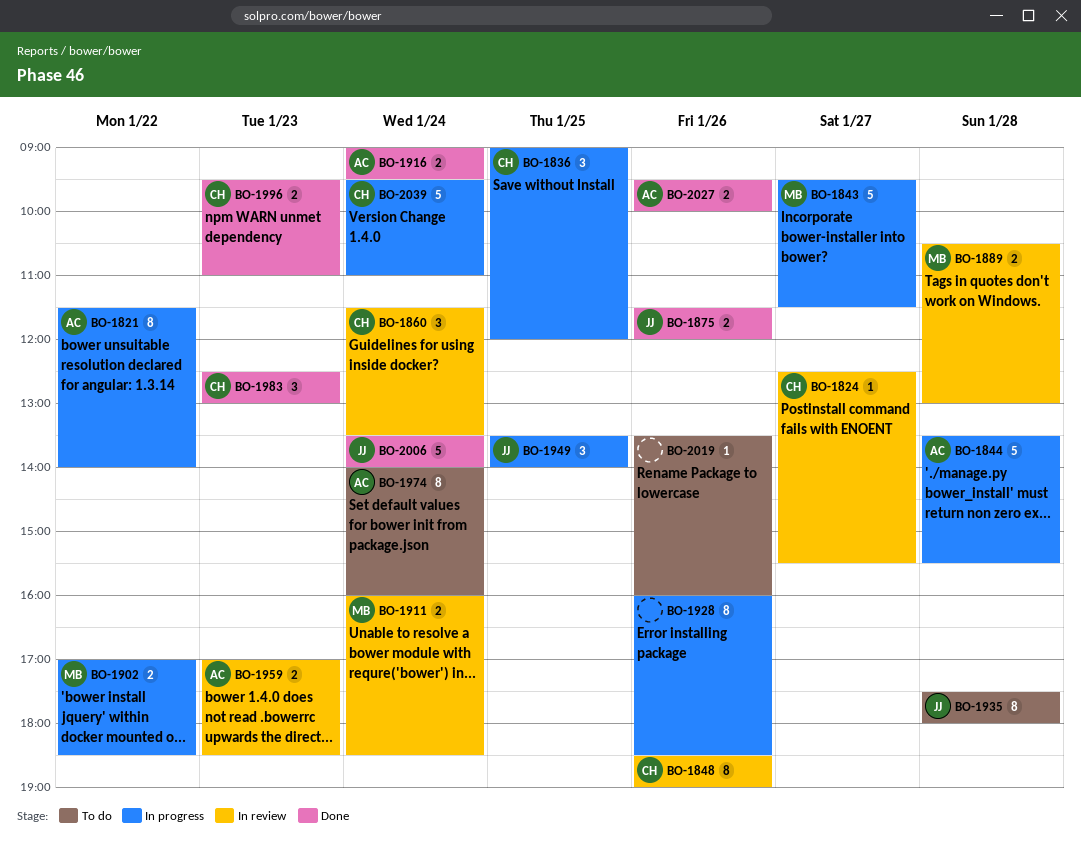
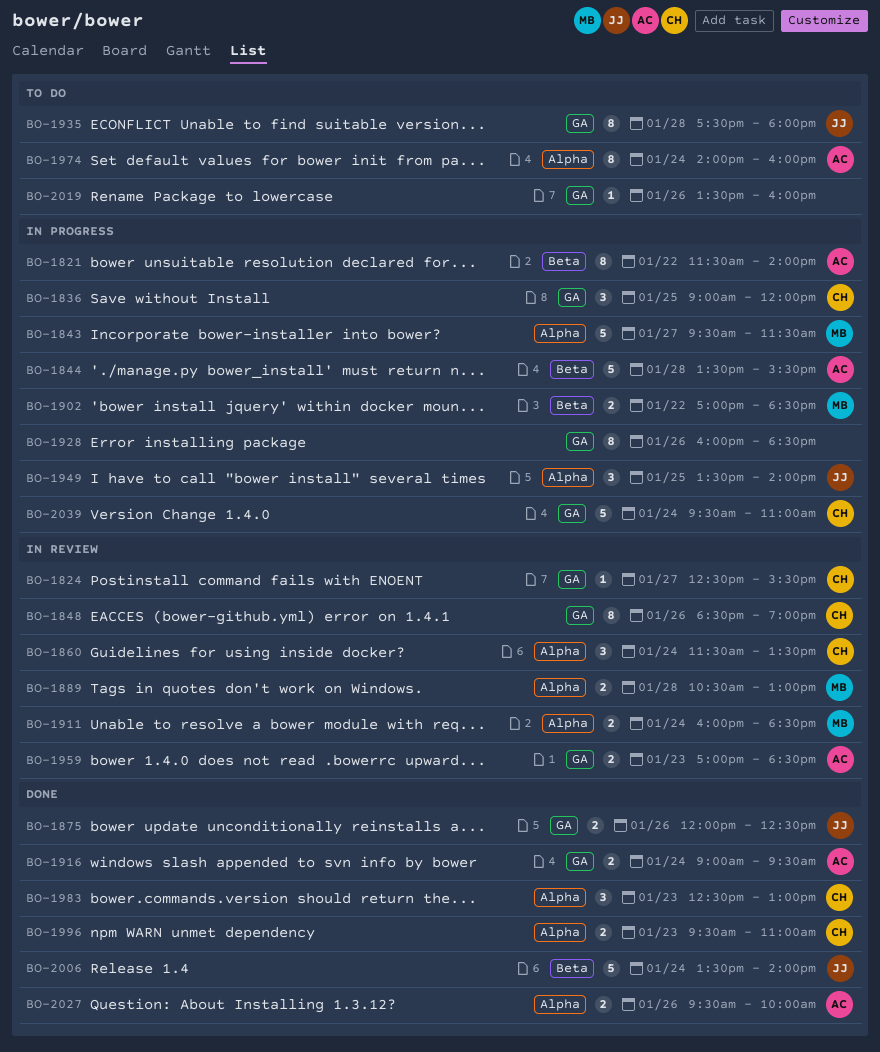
BO-1875, begins: 11:30 -> 12:00
BO-1875, ends: 12:00 -> 12:30

